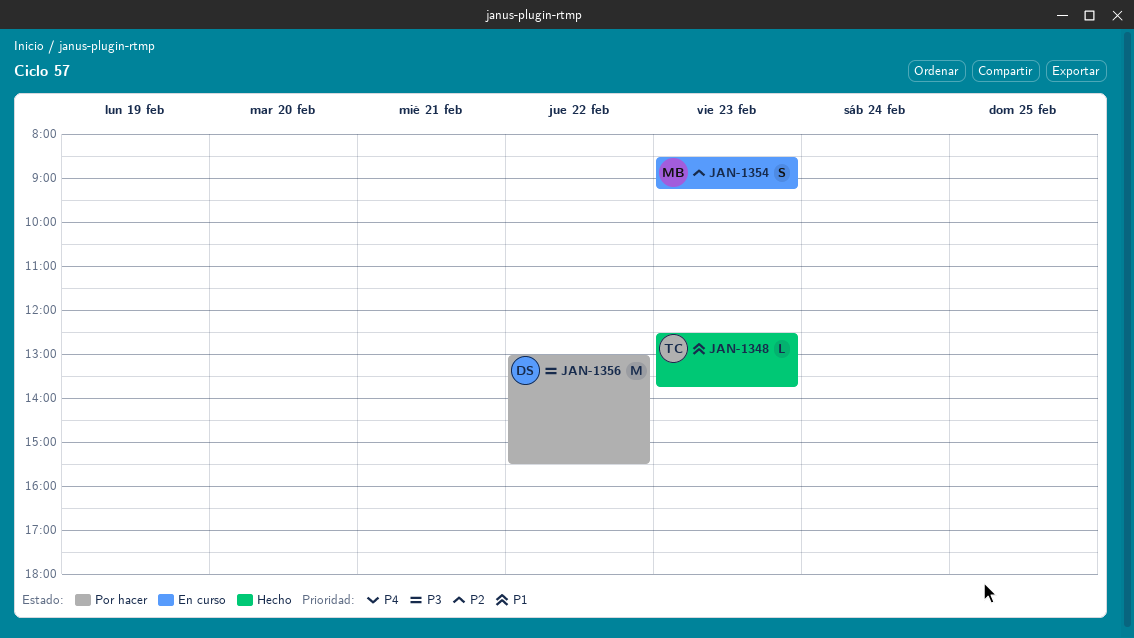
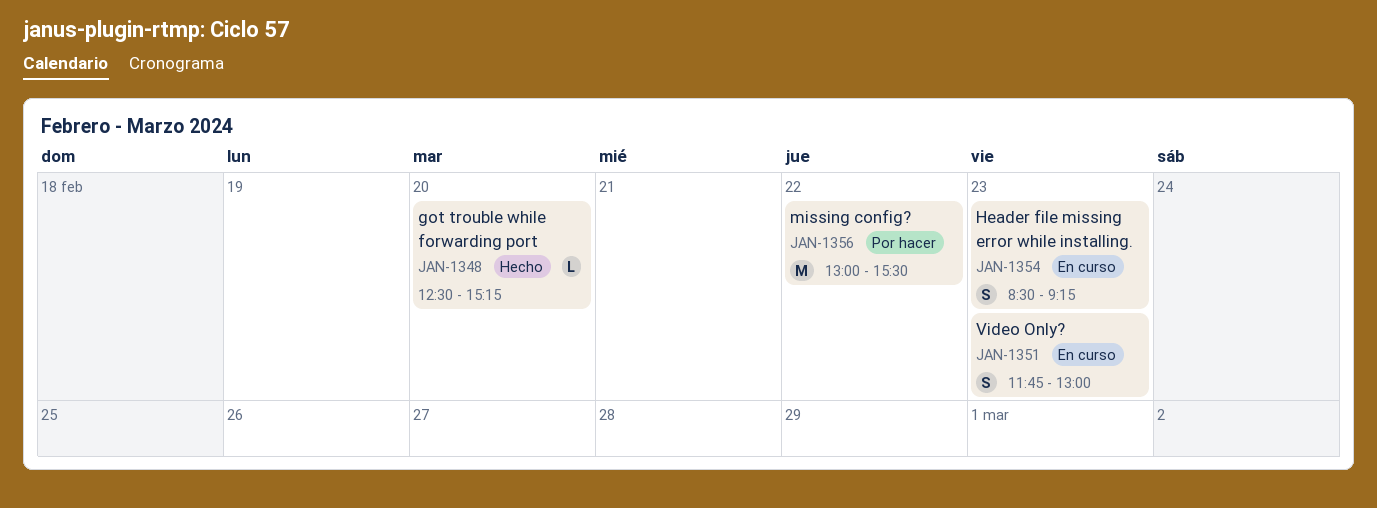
JAN-1348, day: Feb 23 -> Feb 20
JAN-1348, ends: 13:45 -> 15:15
JAN-1351: none -> present

